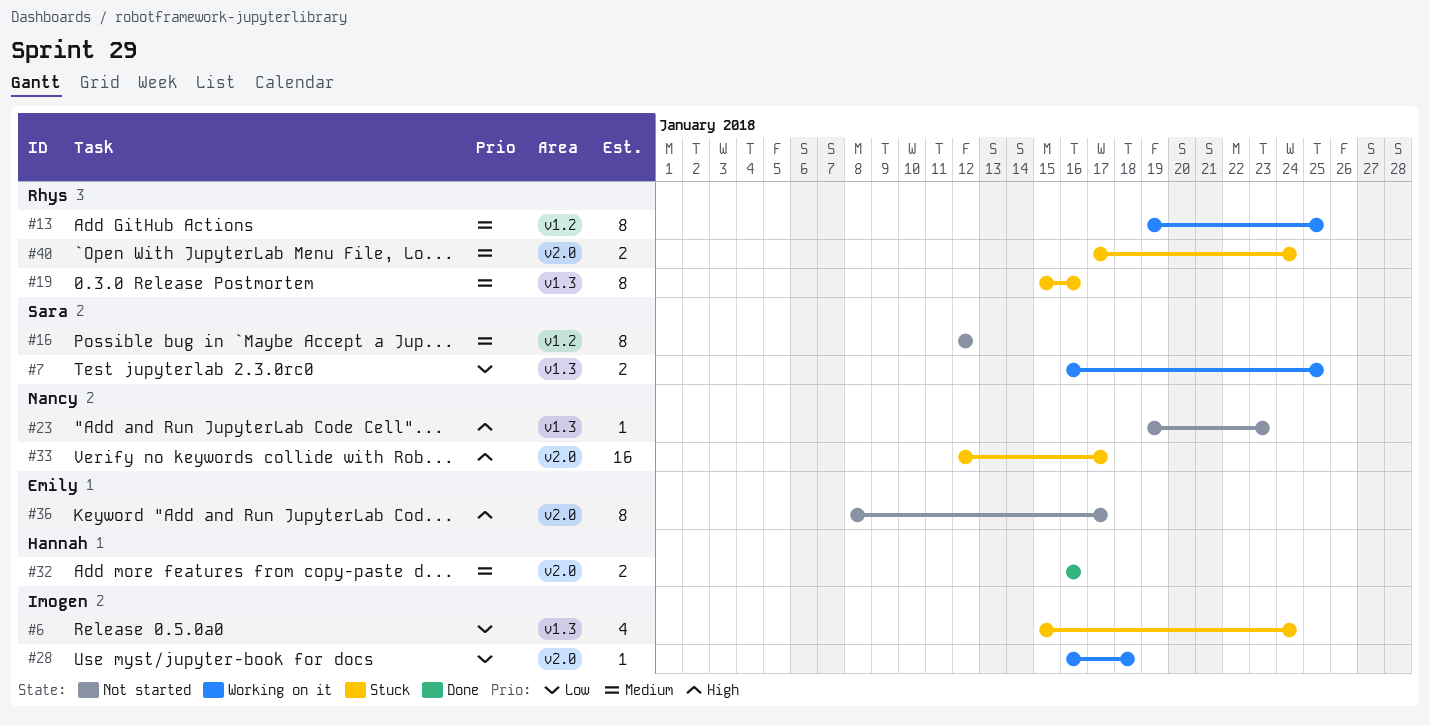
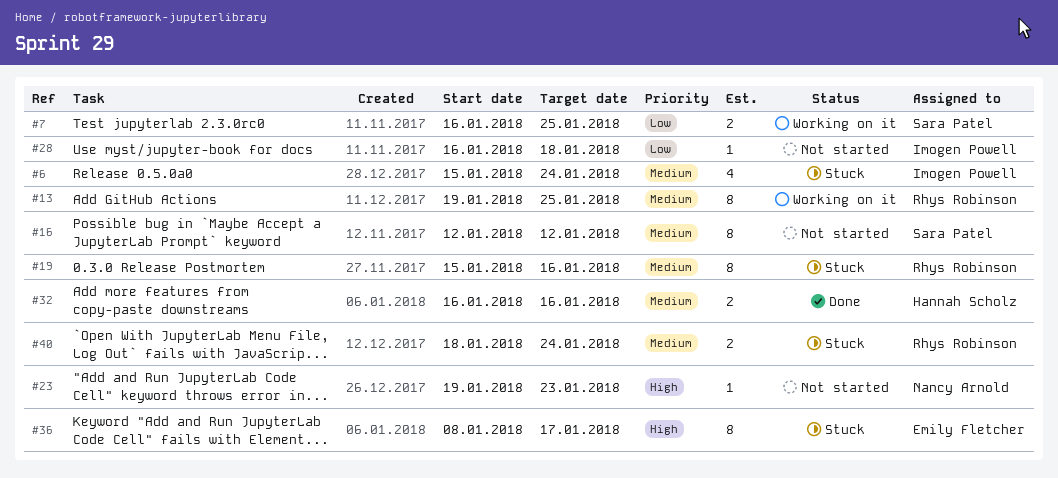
#6, priority: Low -> Medium
#28, status: Working on it -> Not started
#33: present -> none
#36, status: Not started -> Stuck
#40, start: Jan 17 -> Jan 18

